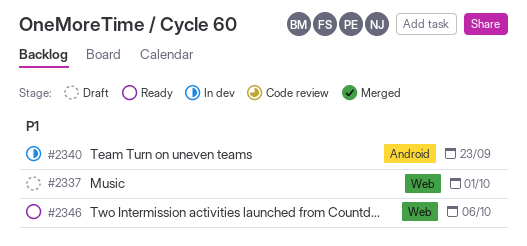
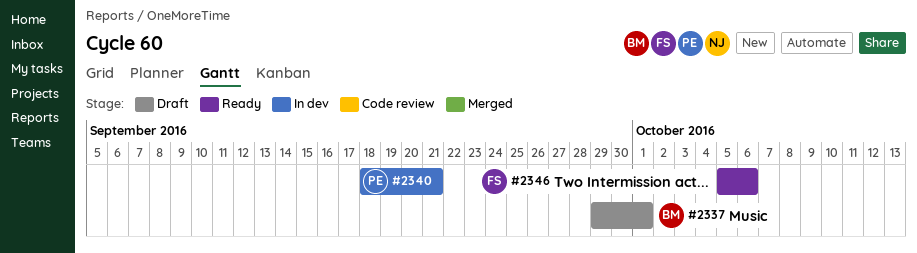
#2340, due: Sep 23 -> Sep 21

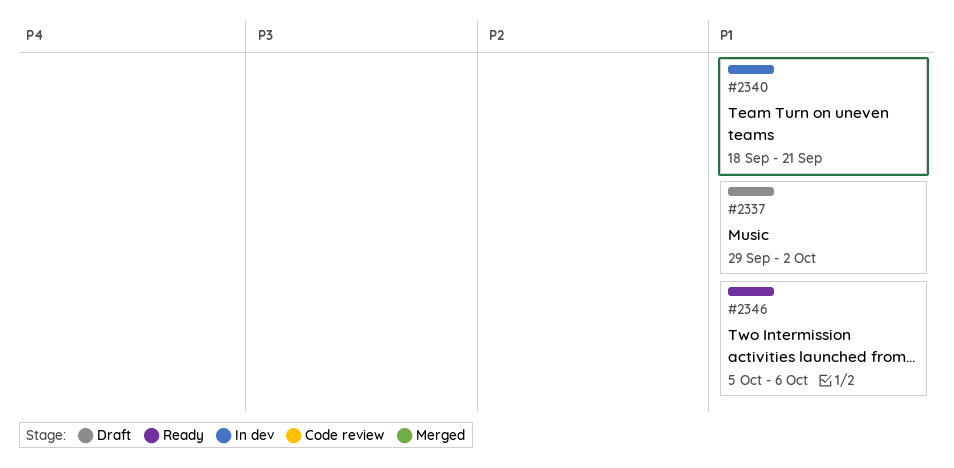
#2337, due: Oct 1 -> Oct 2

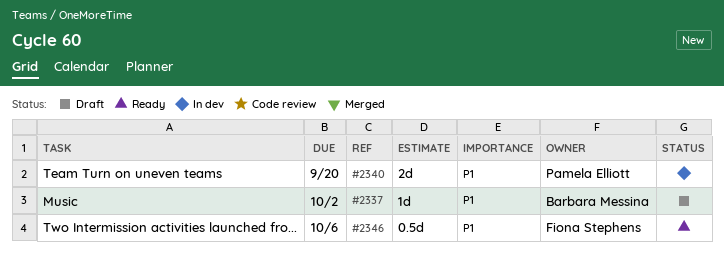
#2340, due: Sep 21 -> Sep 20

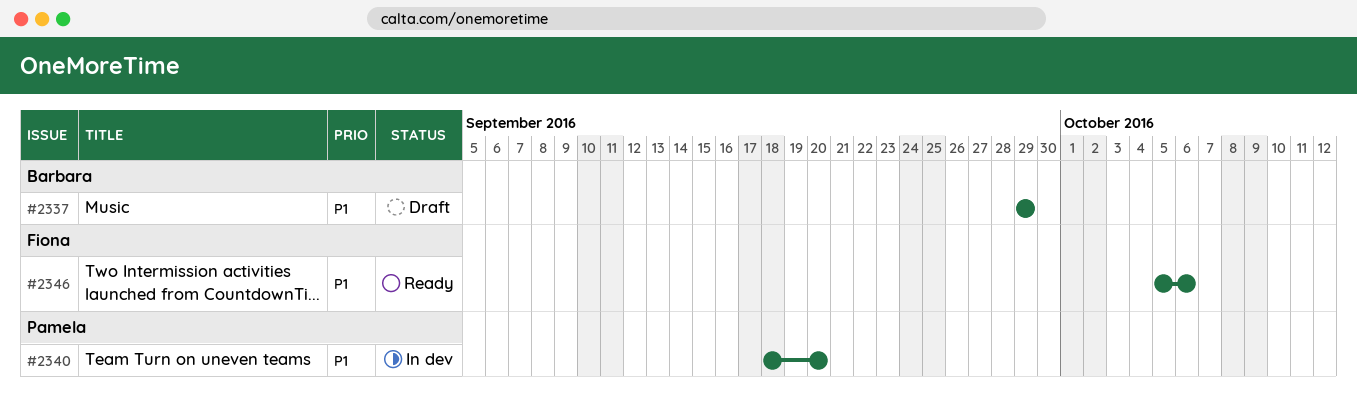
#2337, due: Oct 2 -> Sep 29

